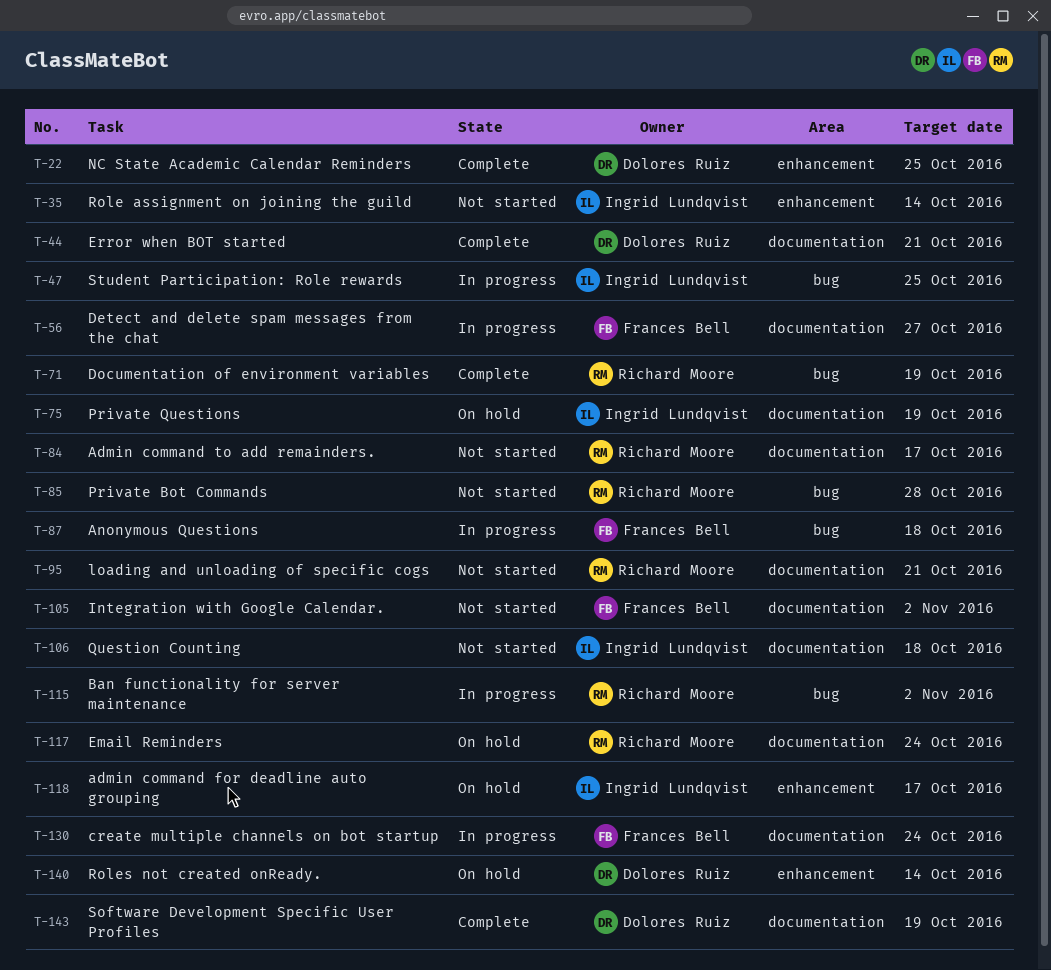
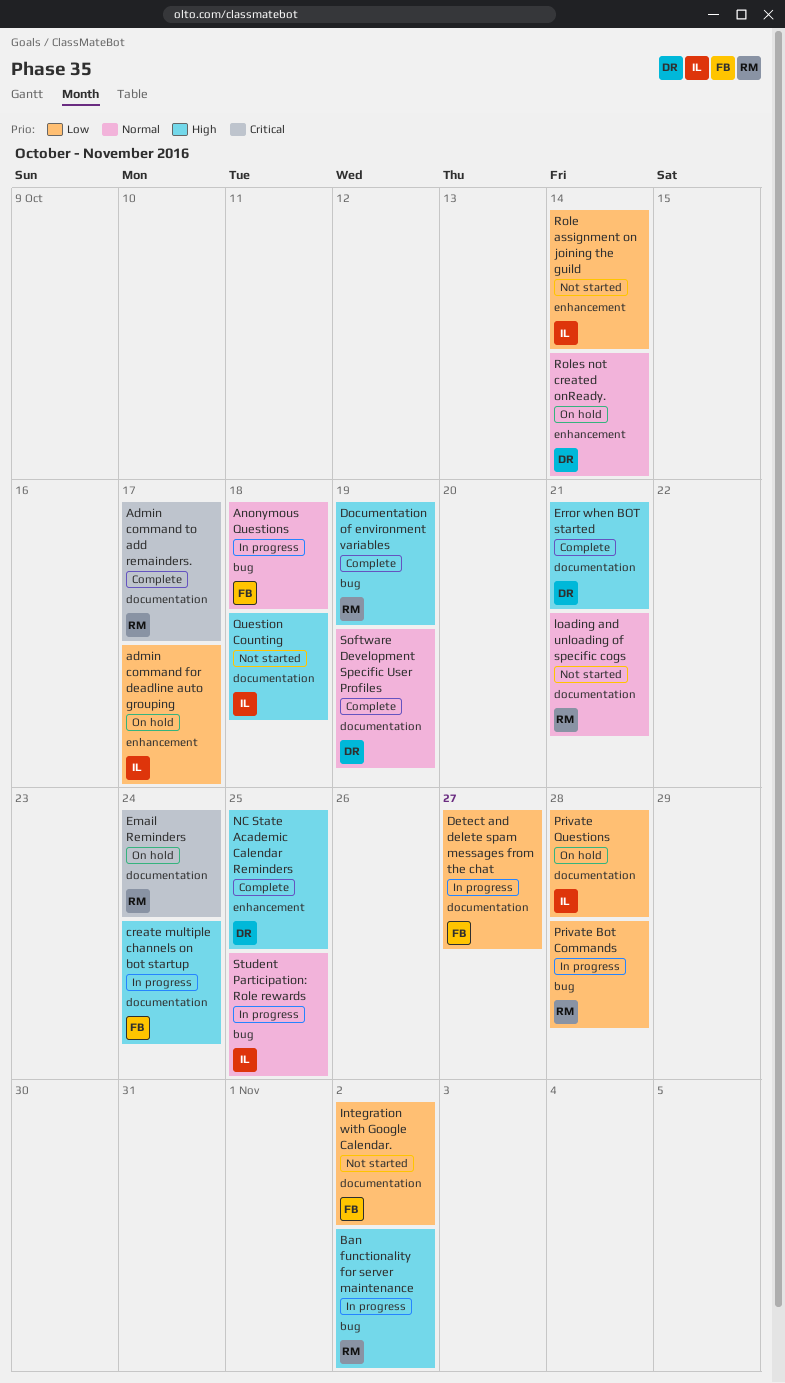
Admin command to add remainders., status: Not started -> Complete
Private Bot Commands, status: Not started -> In progress
Private Questions, due: Oct 19 -> Oct 28

